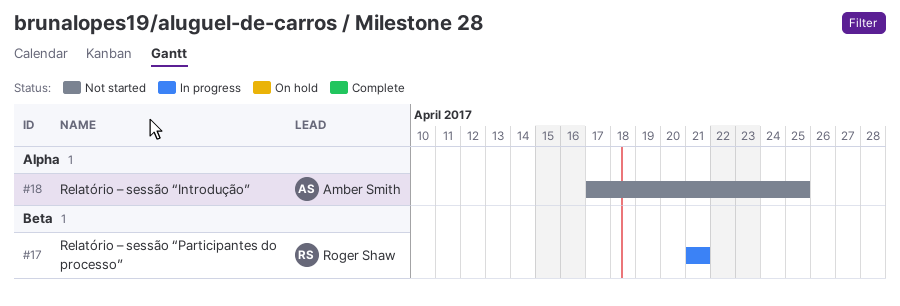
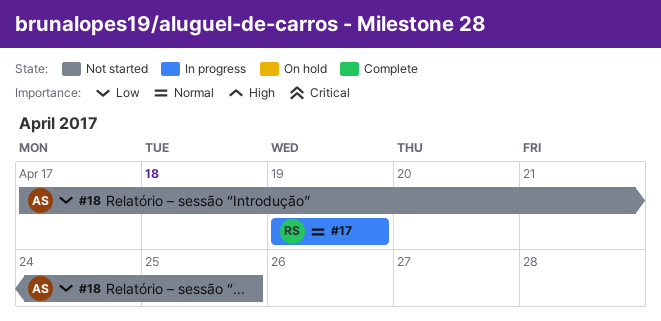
#17, start: Apr 21 -> Apr 19
#17, due: Apr 21 -> Apr 19

